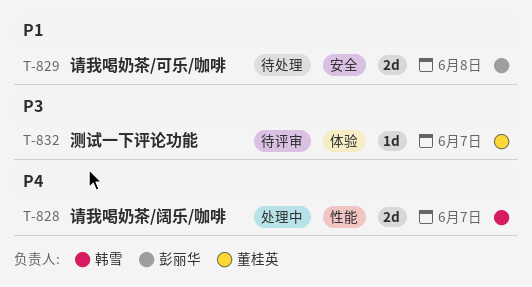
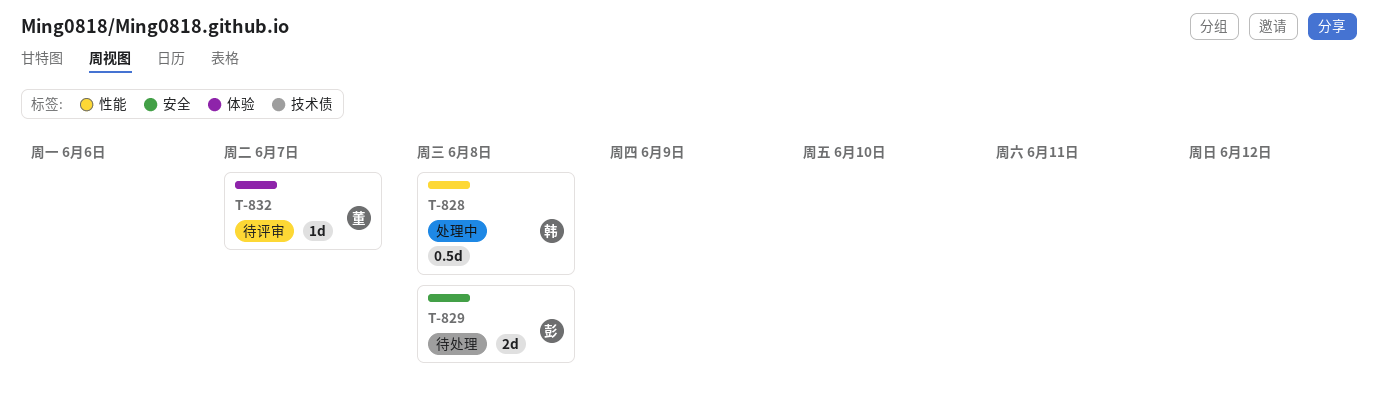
T-828, estimate: 2d -> 0.5d
T-828, due: Jun 7 -> Jun 8

